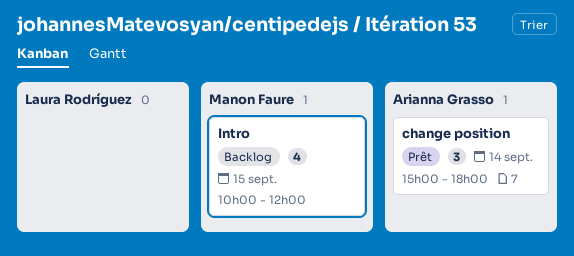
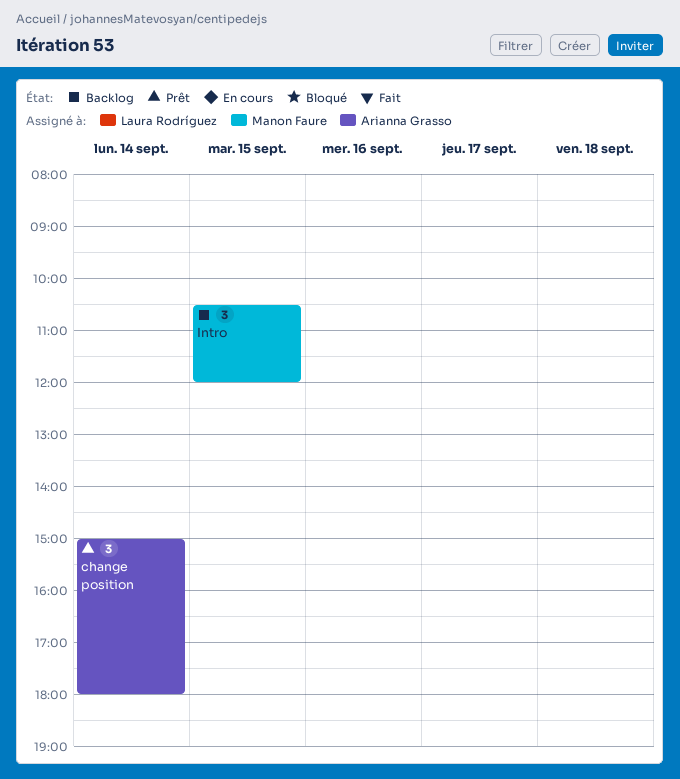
Intro, estimate: 4 -> 3
Intro, begins: 10:00 -> 10:30

